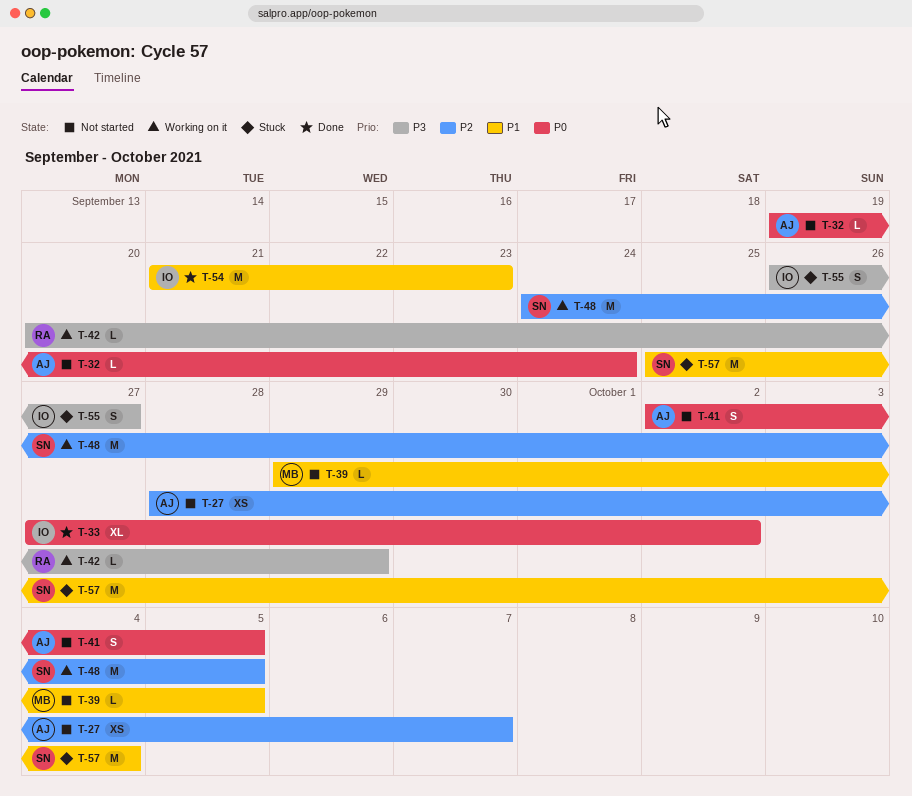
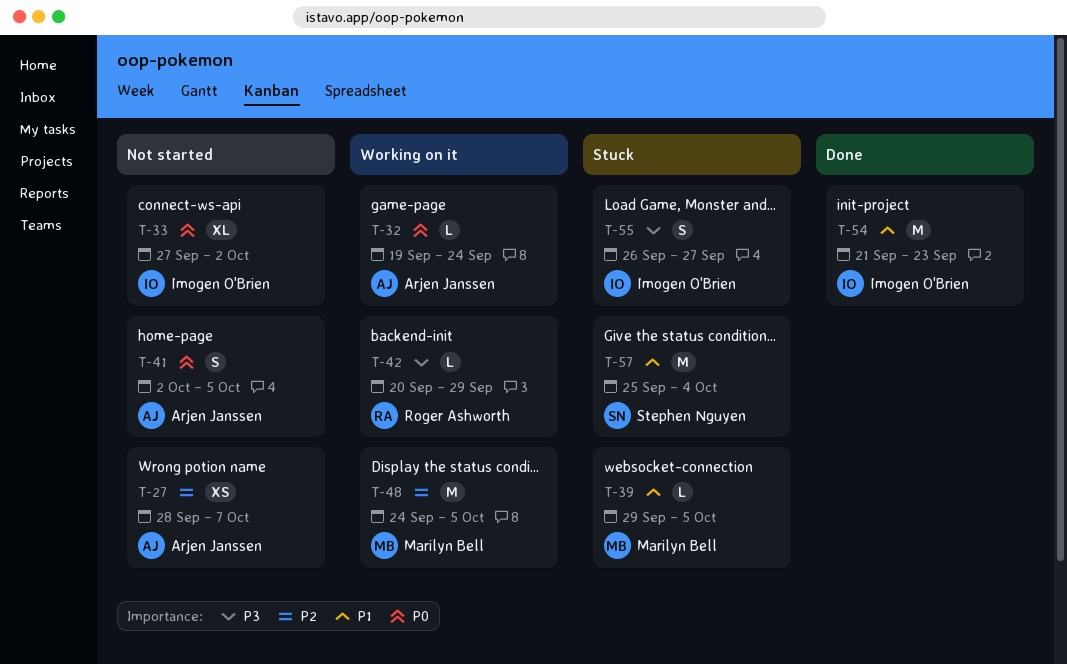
T-32, status: Not started -> Working on it
T-33, status: Done -> Not started
T-39, status: Not started -> Stuck
T-48, owner: Stephen Nguyen -> Marilyn Bell

